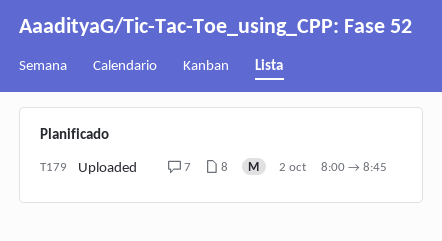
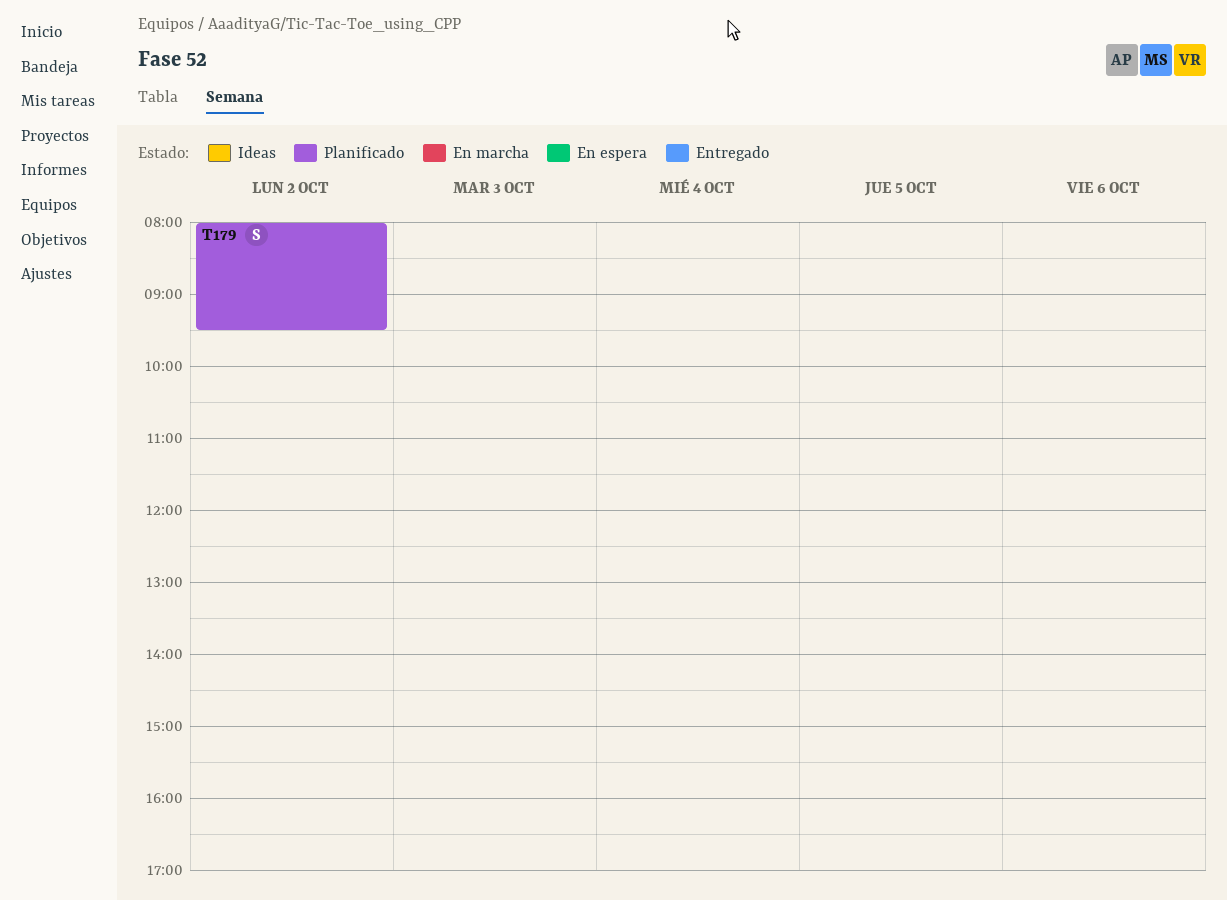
T179, estimate: M -> S
T179, ends: 08:45 -> 09:30

